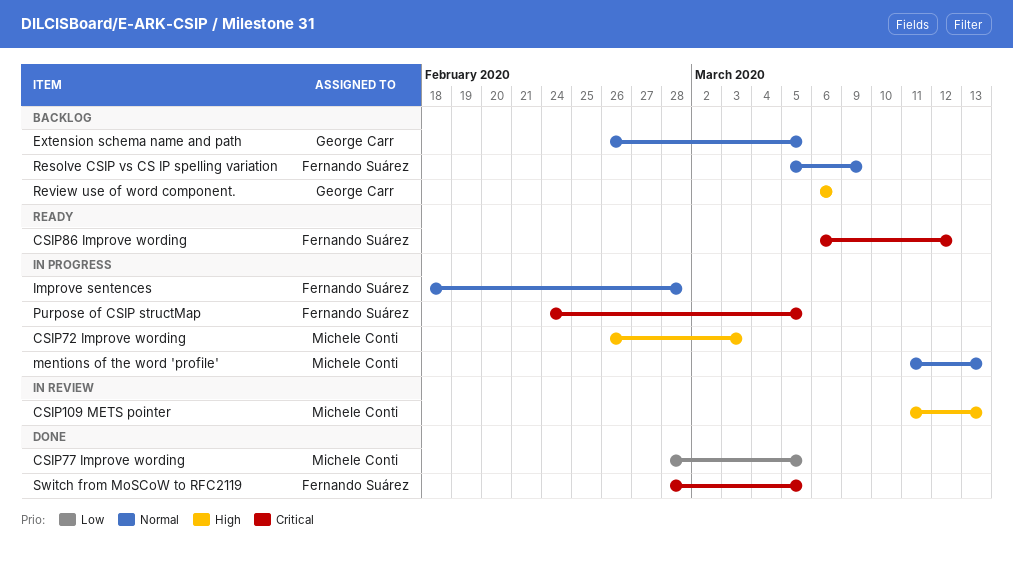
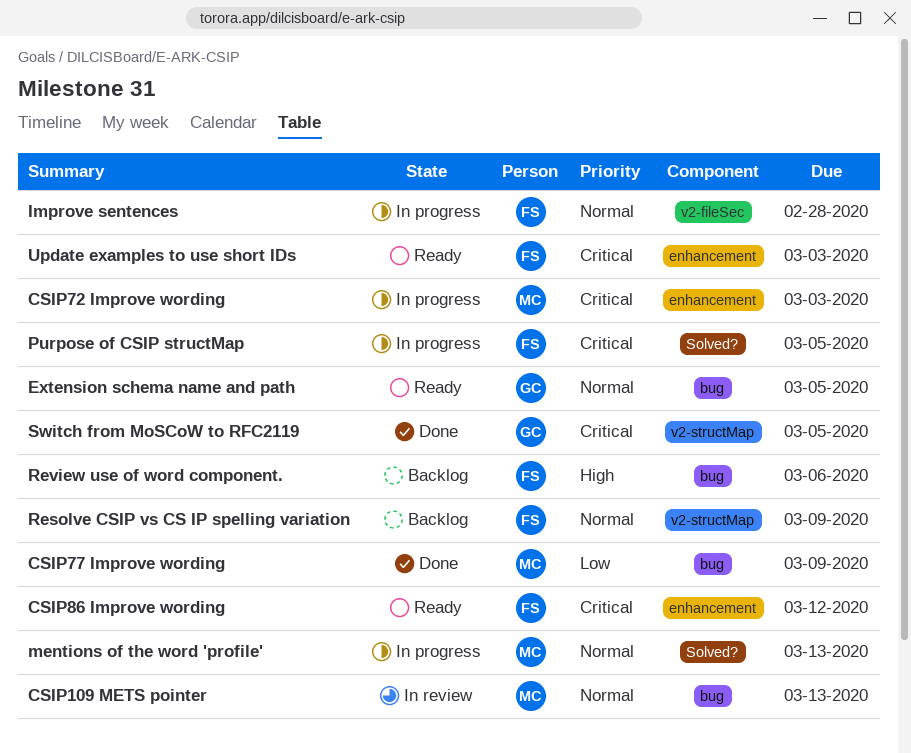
CSIP109 METS pointer, priority: High -> Normal
CSIP72 Improve wording, priority: High -> Critical
CSIP77 Improve wording, due: Mar 5 -> Mar 9
Extension schema name and path, status: Backlog -> Ready
Review use of word component., owner: George Carr -> Fernando Suárez
Switch from MoSCoW to RFC2119, owner: Fernando Suárez -> George Carr
Update examples to use short IDs: none -> present

